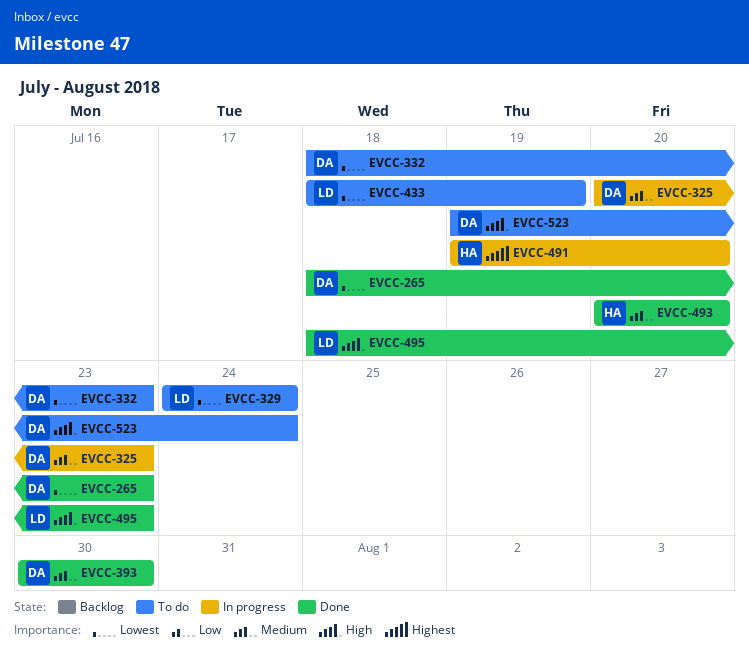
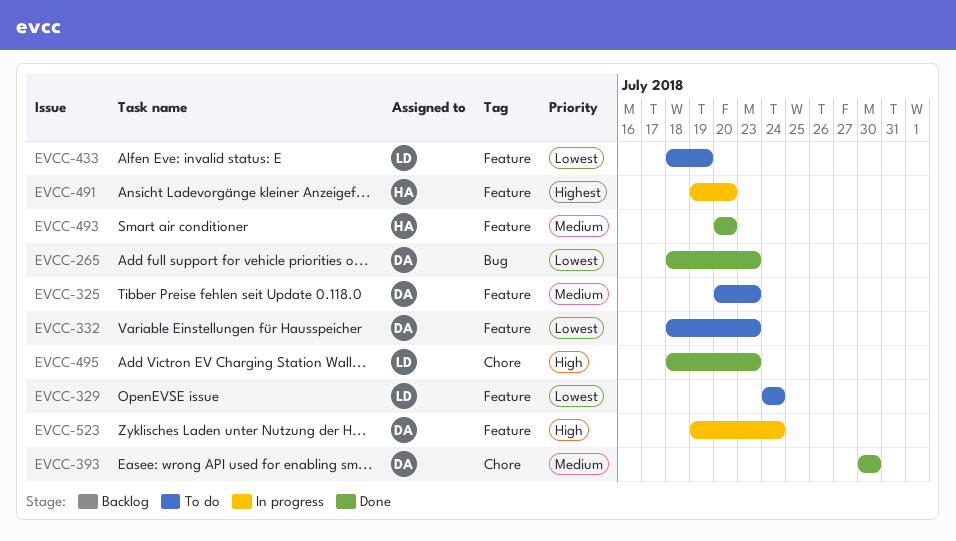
EVCC-325, status: In progress -> To do
EVCC-523, status: To do -> In progress

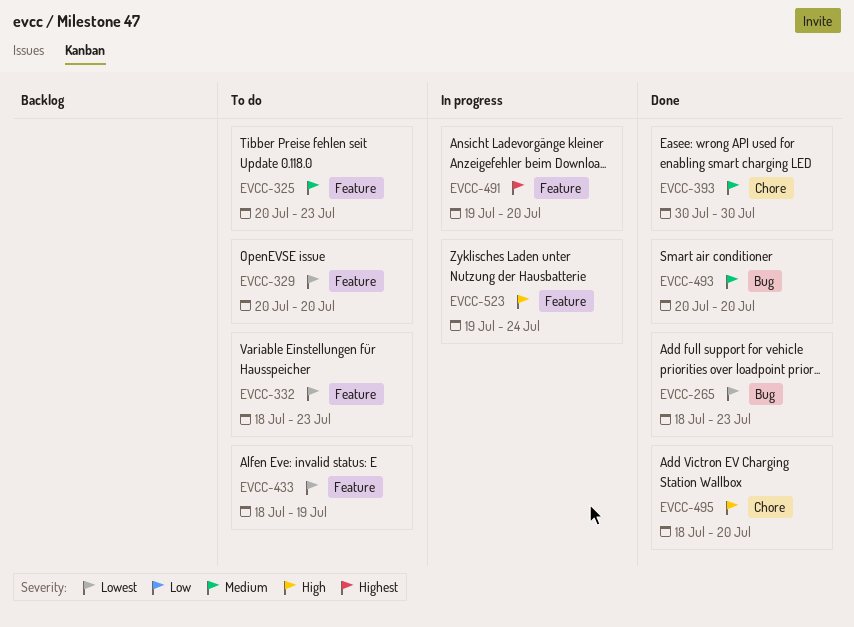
EVCC-329, start: Jul 24 -> Jul 20
EVCC-329, due: Jul 24 -> Jul 20
EVCC-493, label: Feature -> Bug
EVCC-495, due: Jul 23 -> Jul 20

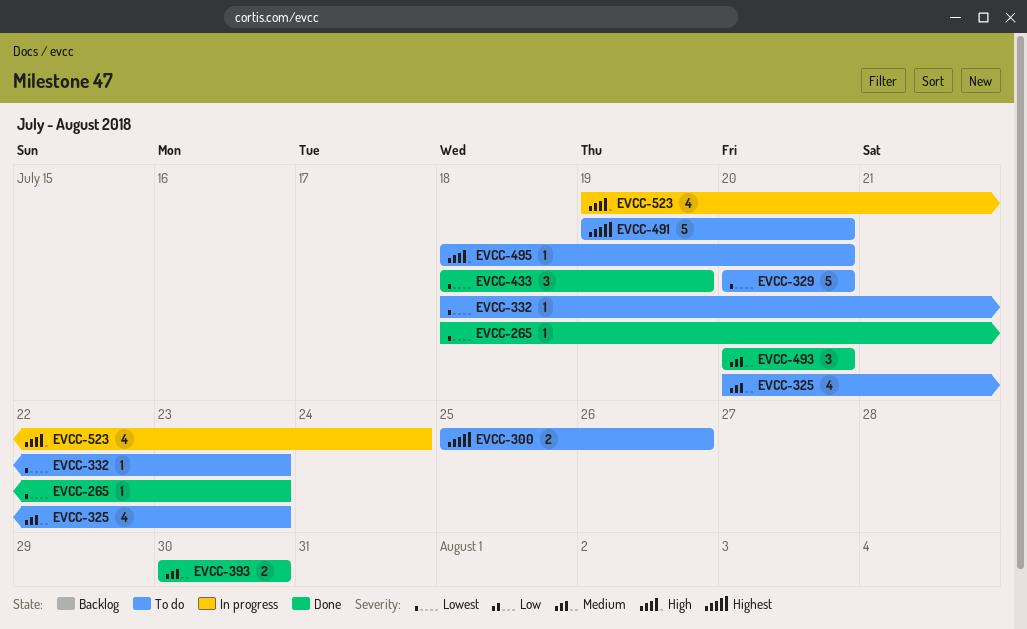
EVCC-300: none -> present
EVCC-433, status: To do -> Done
EVCC-491, status: In progress -> To do
EVCC-495, status: Done -> To do

